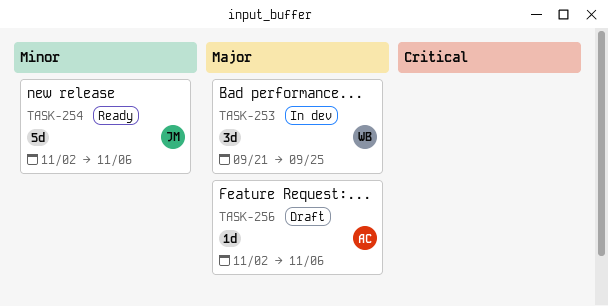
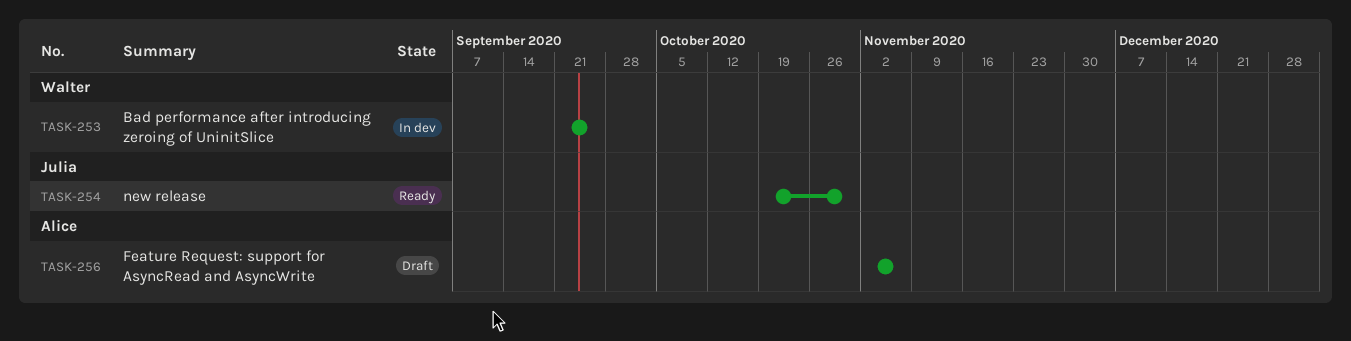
TASK-254, start: Nov 2 -> Oct 19
TASK-254, due: Nov 6 -> Oct 30

